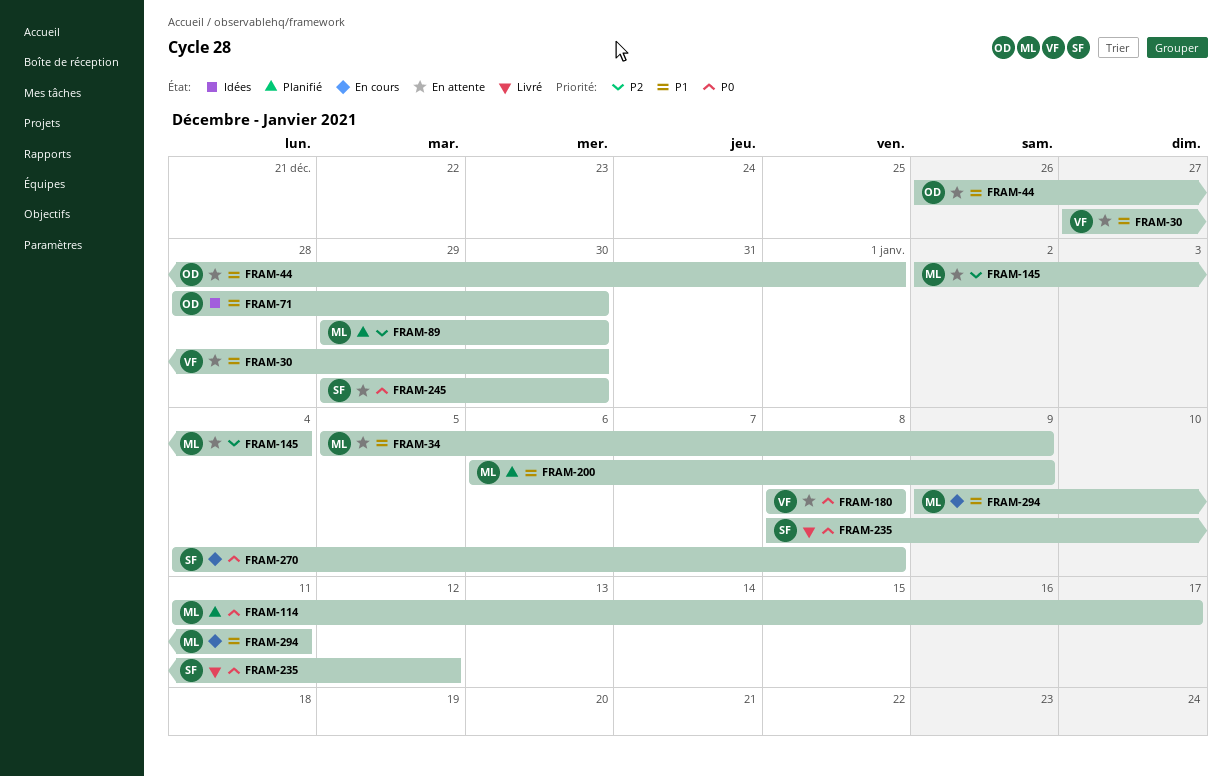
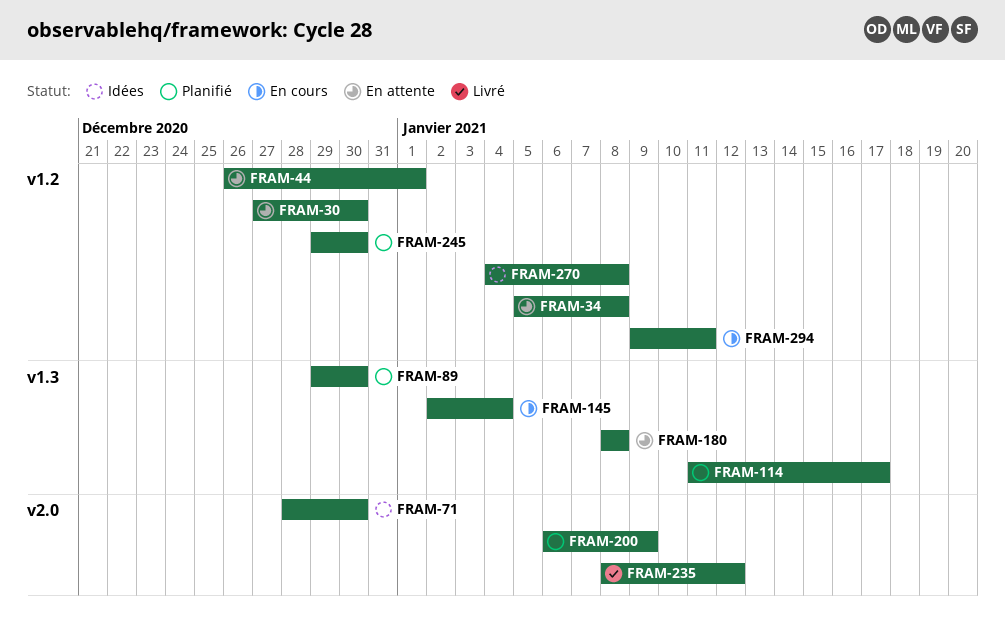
FRAM-34, due: Jan 9 -> Jan 8
FRAM-145, status: En attente -> En cours
FRAM-245, status: En attente -> Planifié
FRAM-270, status: En cours -> Idées

